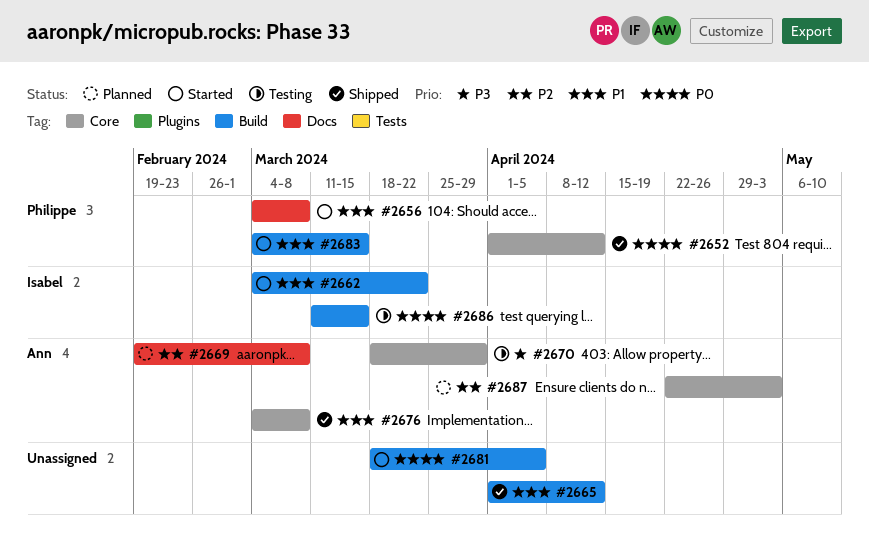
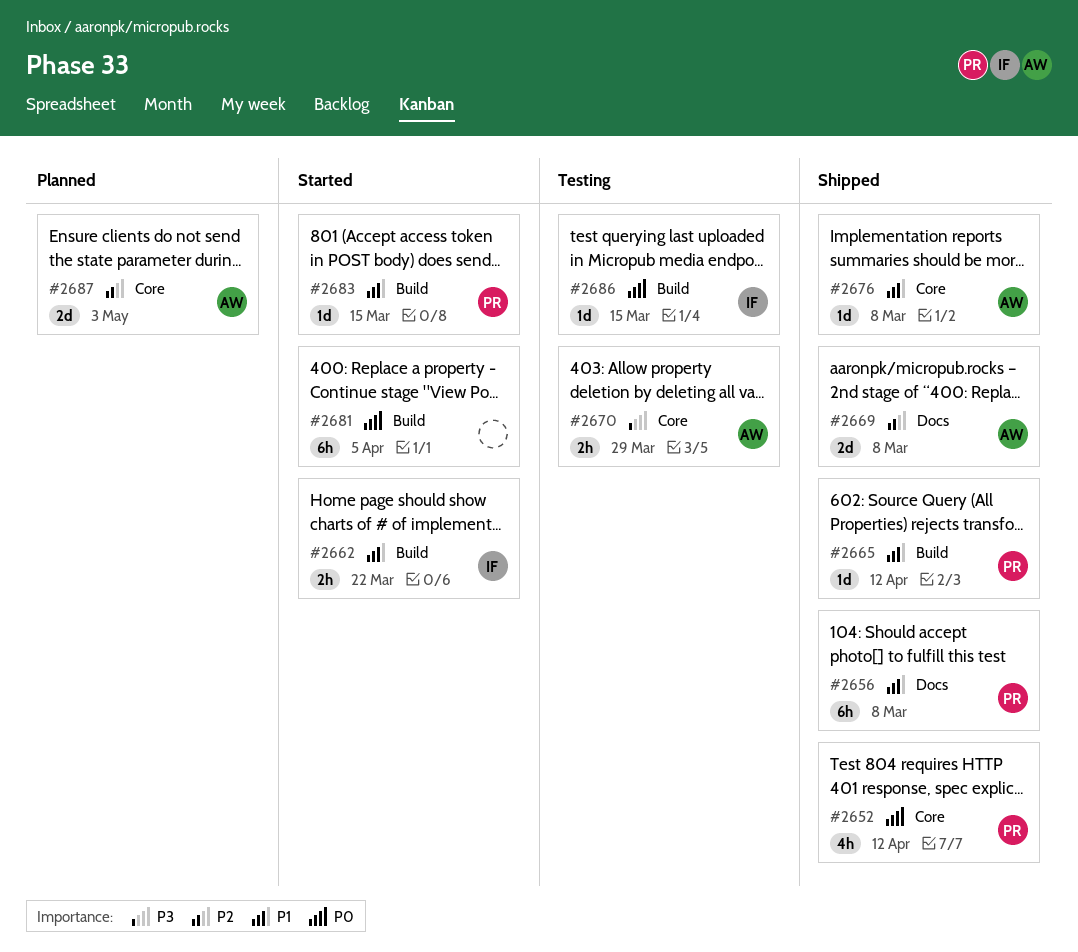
#2656, status: Started -> Shipped
#2665, owner: none -> Philippe
#2669, status: Planned -> Shipped

